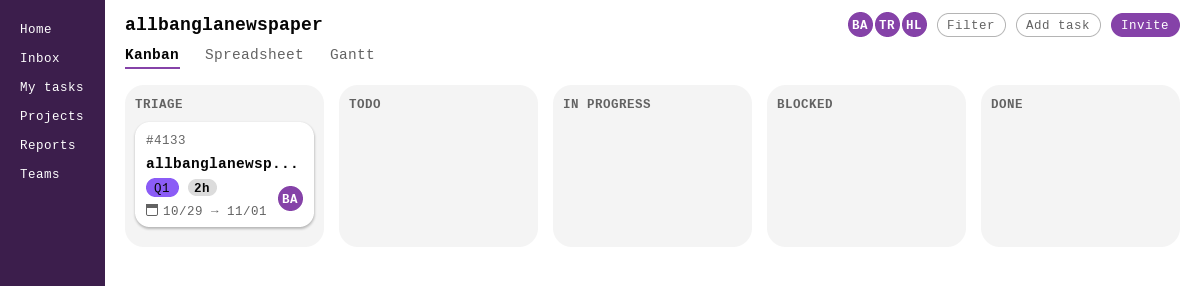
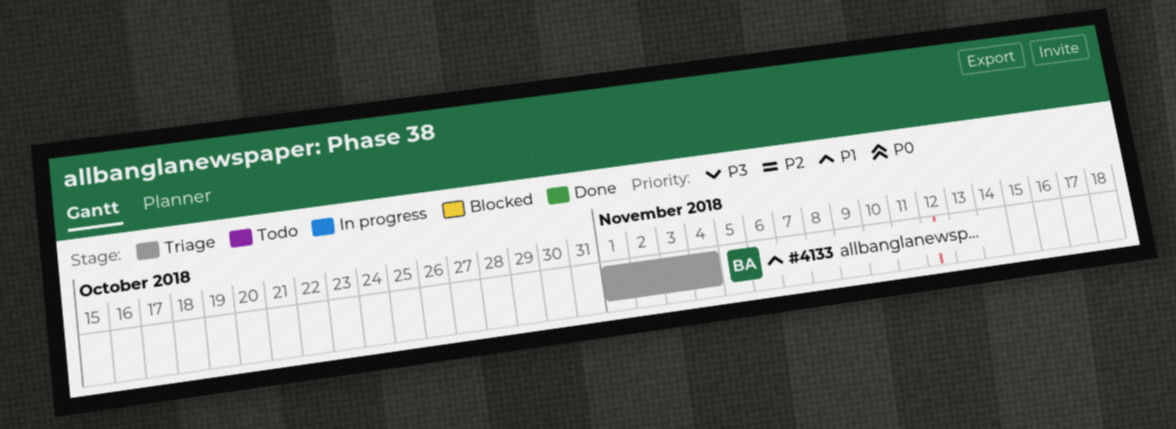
#4133, start: Oct 29 -> Nov 1
#4133, due: Nov 1 -> Nov 4

